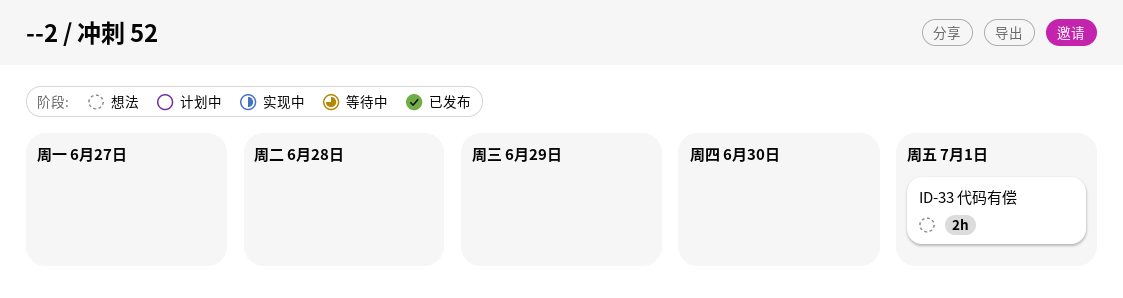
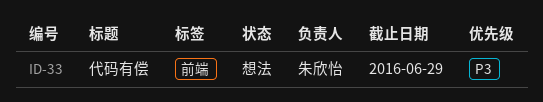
ID-33, due: Jul 1 -> Jun 29

